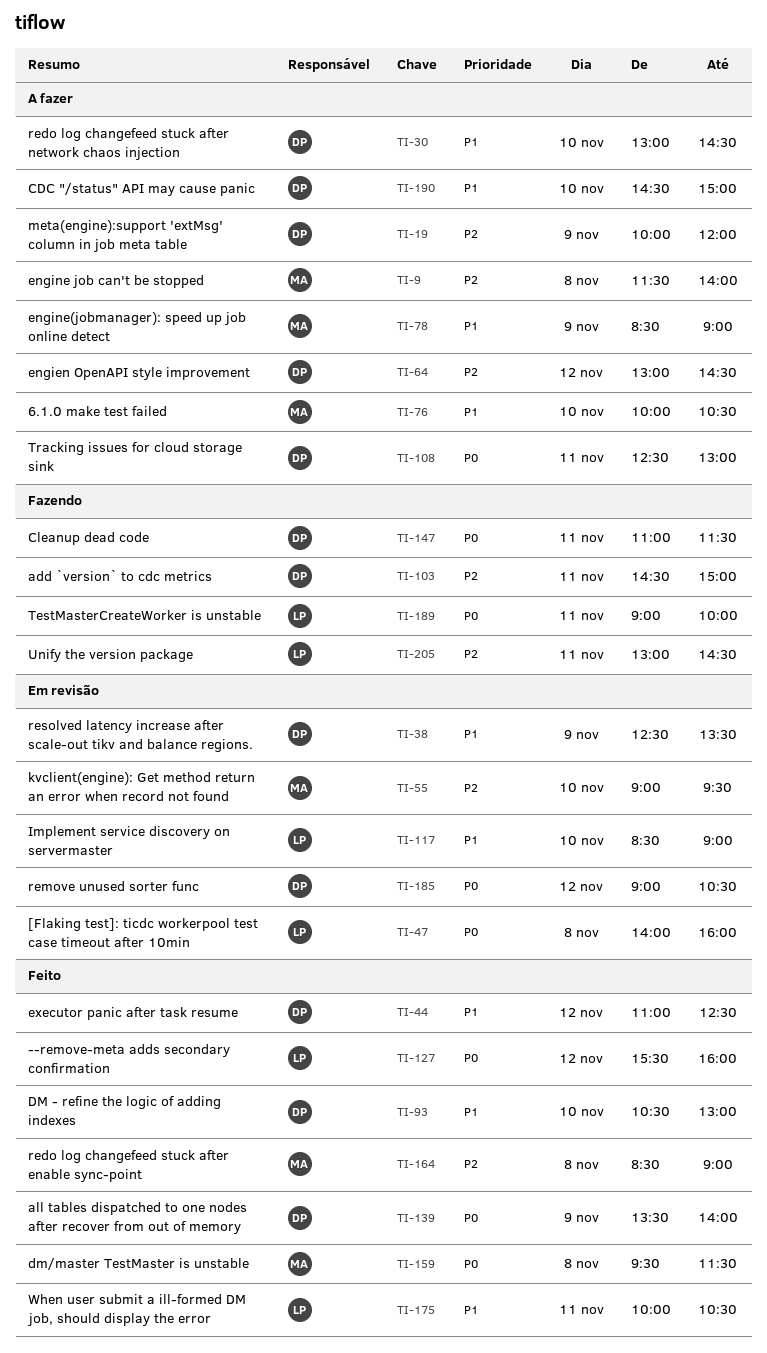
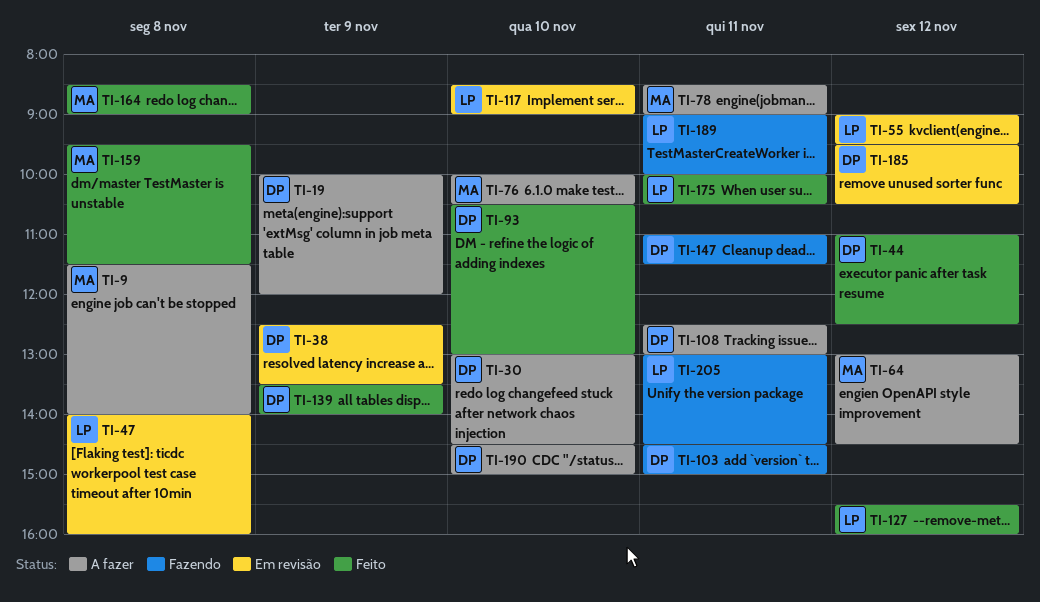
TI-55, owner: MA -> LP
TI-55, day: Nov 10 -> Nov 12
TI-64, owner: DP -> MA
TI-78, day: Nov 9 -> Nov 11
TI-185, begins: 09:00 -> 09:30

